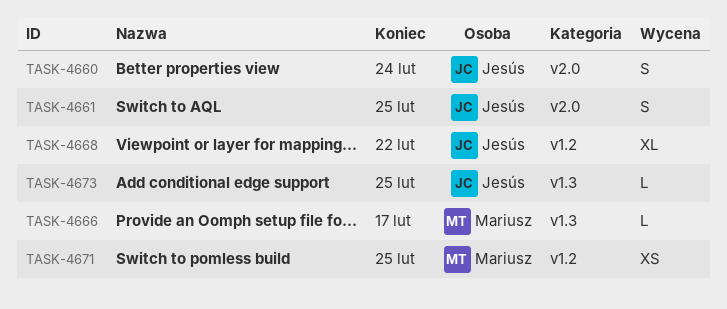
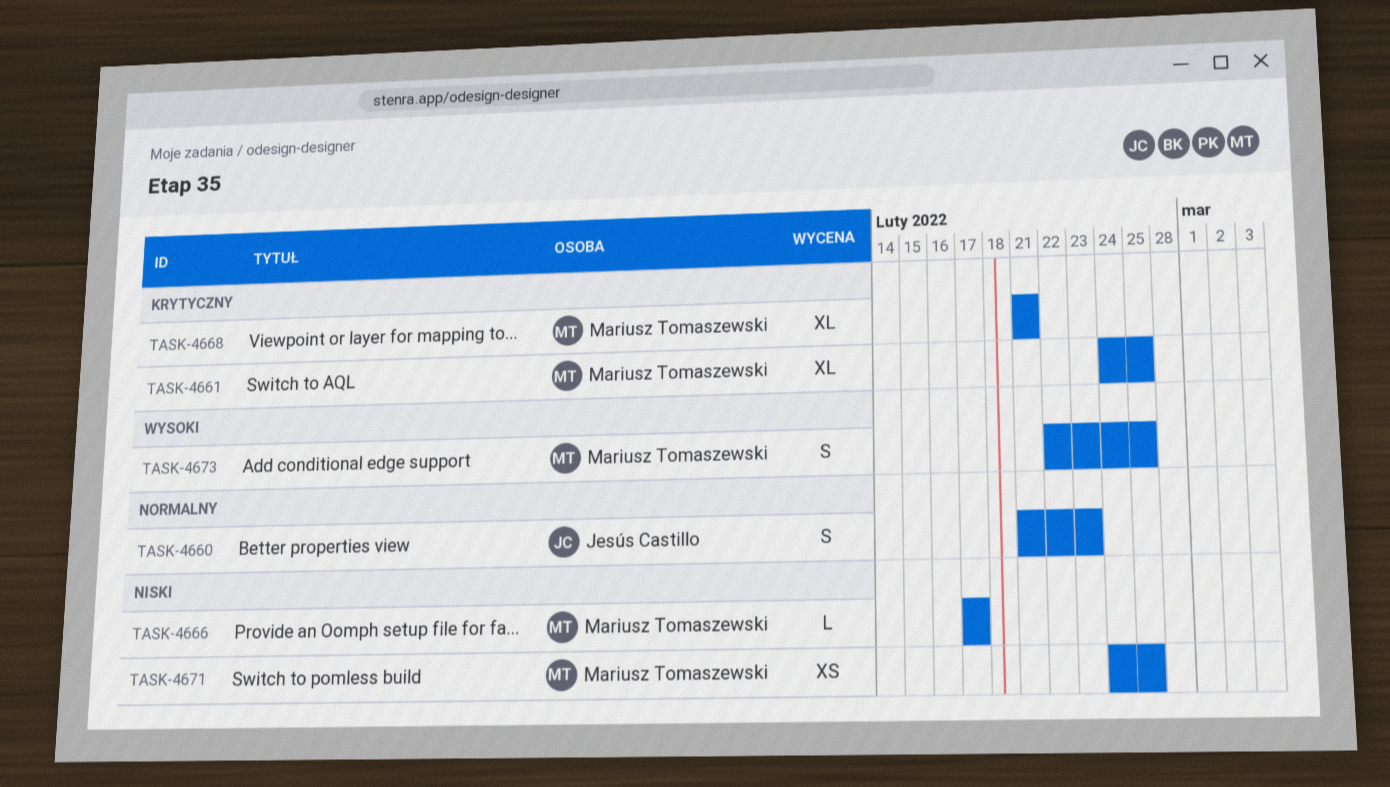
TASK-4660, due: Feb 24 -> Feb 23
TASK-4661, owner: Jesús Castillo -> Mariusz Tomaszewski
TASK-4661, estimate: S -> XL
TASK-4668, owner: Jesús Castillo -> Mariusz Tomaszewski
TASK-4668, due: Feb 22 -> Feb 21
TASK-4673, owner: Jesús Castillo -> Mariusz Tomaszewski
TASK-4673, estimate: L -> S

